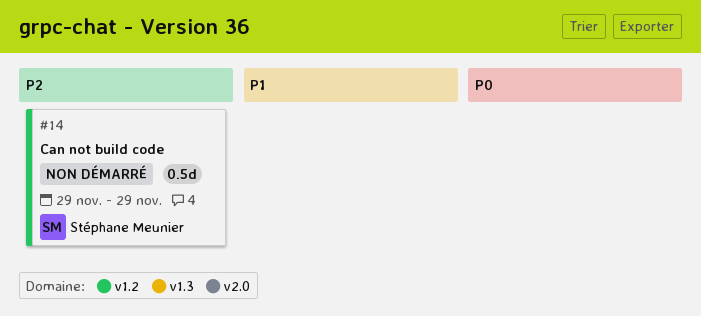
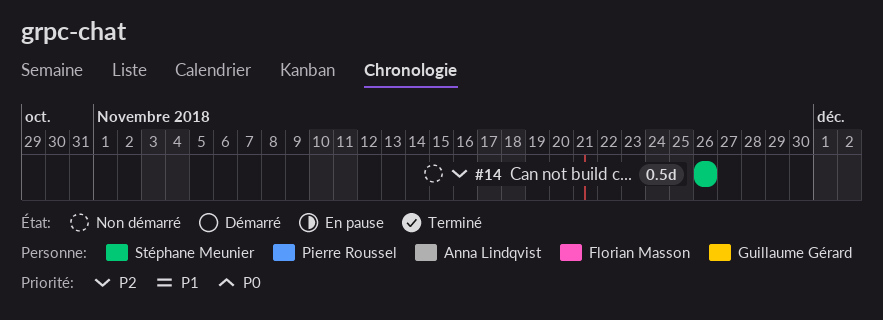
#14, start: Nov 29 -> Nov 26
#14, due: Nov 29 -> Nov 26

